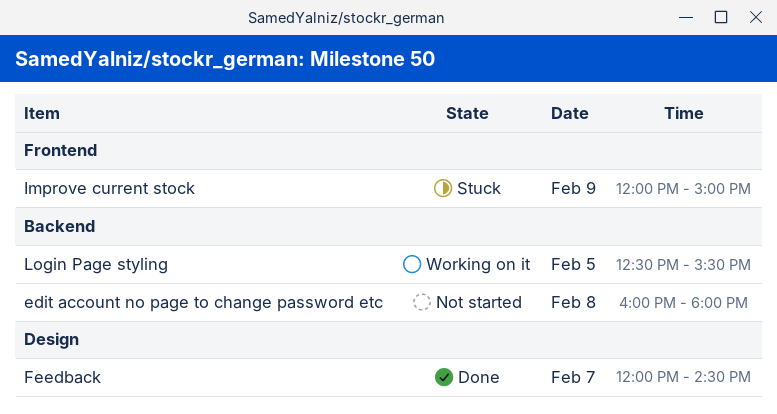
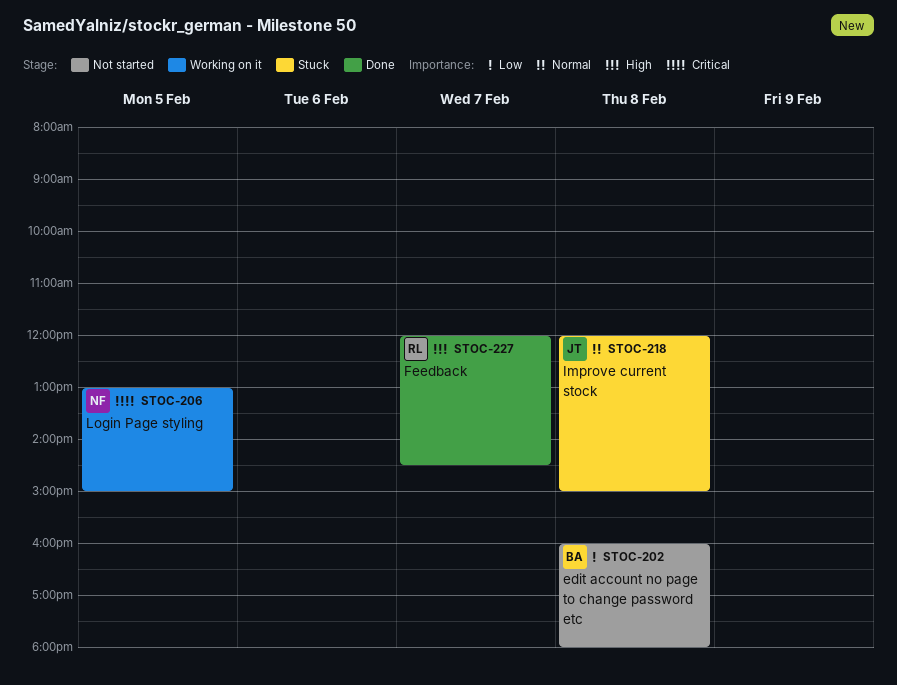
Improve current stock, day: Feb 9 -> Feb 8
Login Page styling, begins: 12:30 -> 13:00
Login Page styling, ends: 15:30 -> 15:00

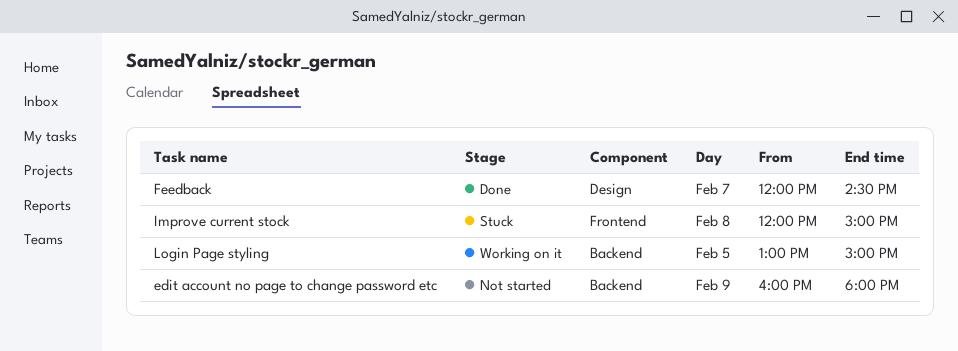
edit account no page to change password etc, day: Feb 8 -> Feb 9

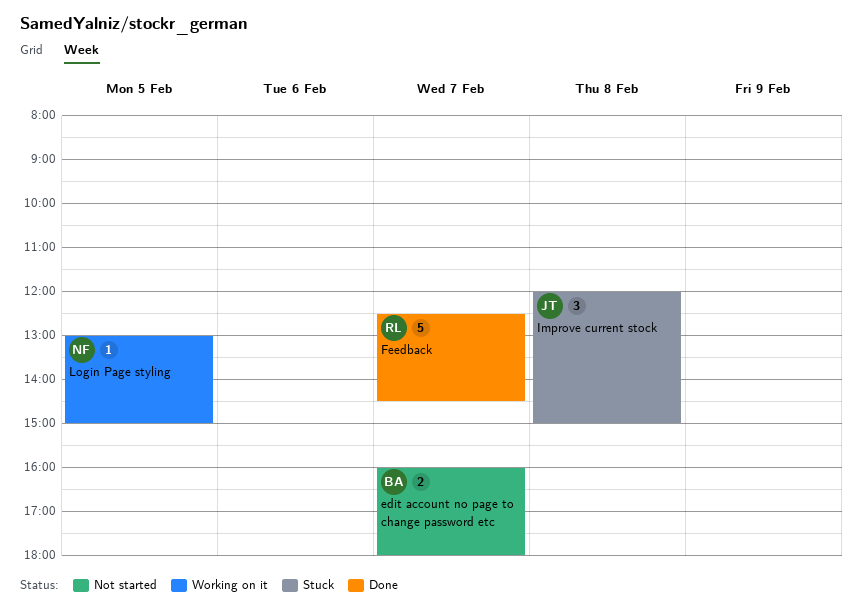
edit account no page to change password etc, day: Feb 9 -> Feb 7
Feedback, begins: 12:00 -> 12:30

